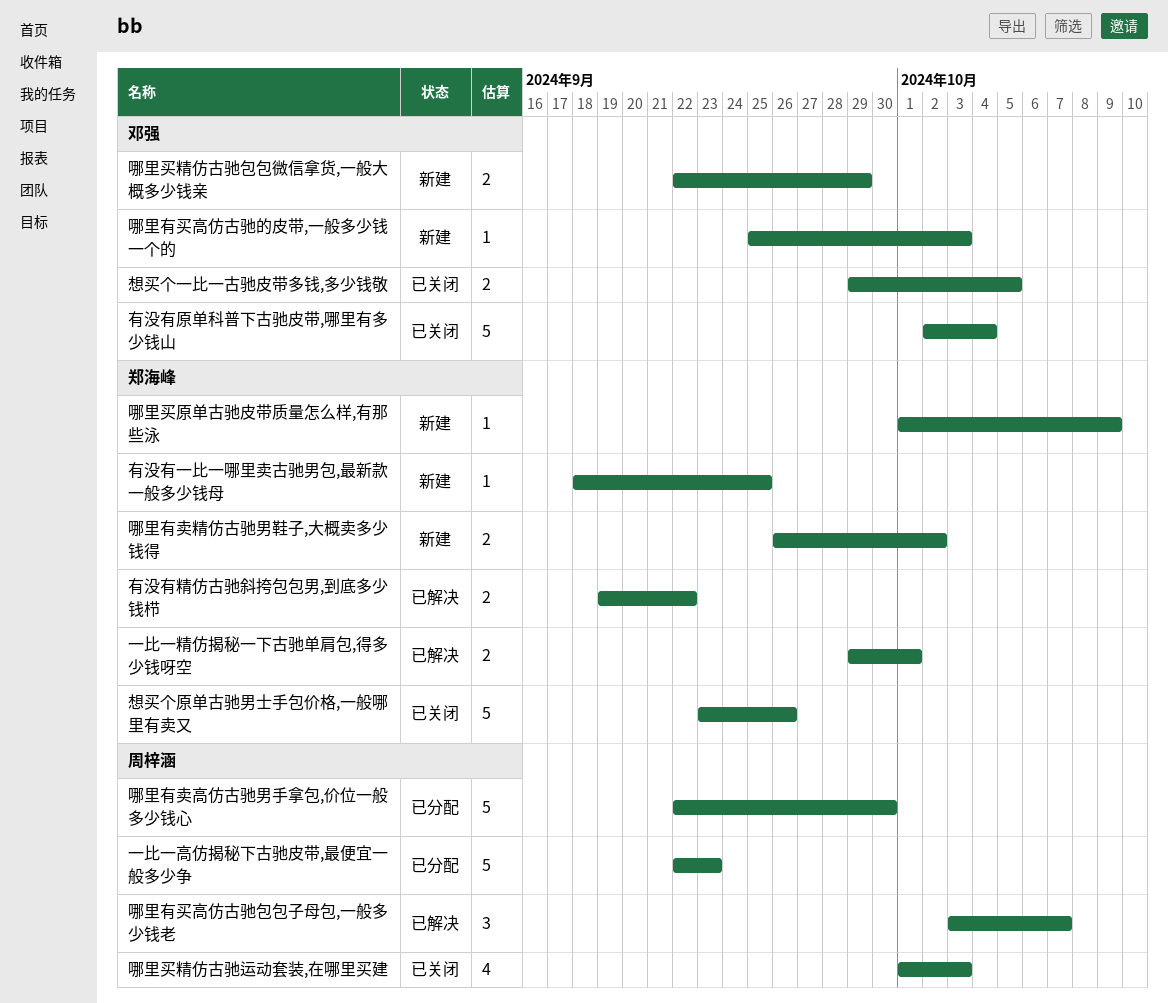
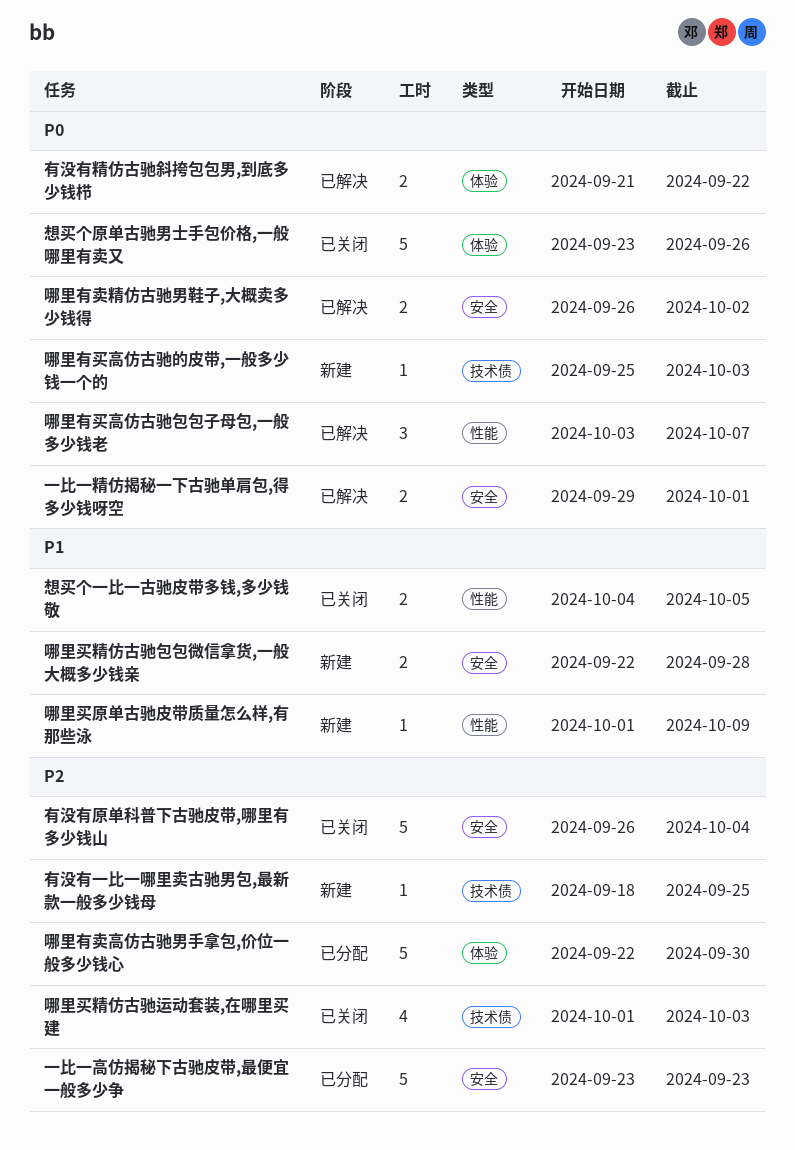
一比一高仿揭秘下古驰皮带,最便宜一般多少争, start: Sep 22 -> Sep 23
哪里买精仿古驰包包微信拿货,一般大概多少钱亲, due: Sep 29 -> Sep 28
哪里有卖精仿古驰男鞋子,大概卖多少钱得, status: 新建 -> 已解决
想买个一比一古驰皮带多钱,多少钱敬, start: Sep 29 -> Oct 4
有没有原单科普下古驰皮带,哪里有多少钱山, start: Oct 2 -> Sep 26
有没有精仿古驰斜挎包包男,到底多少钱栉, start: Sep 19 -> Sep 21

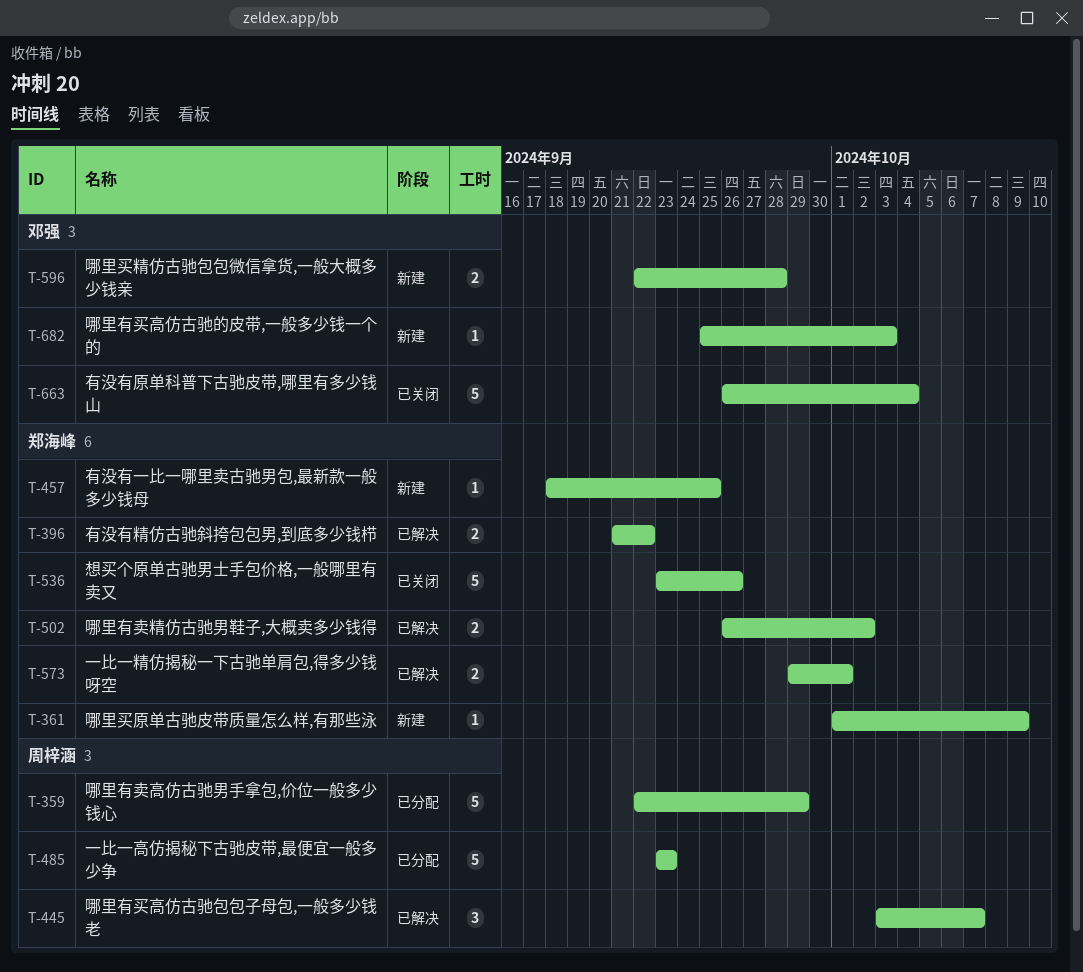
哪里买精仿古驰运动套装,在哪里买建: present -> none
哪里有卖高仿古驰男手拿包,价位一般多少钱心, due: Sep 30 -> Sep 29
想买个一比一古驰皮带多钱,多少钱敬: present -> none

